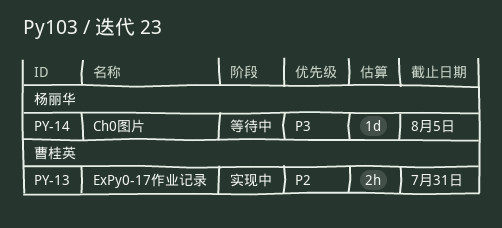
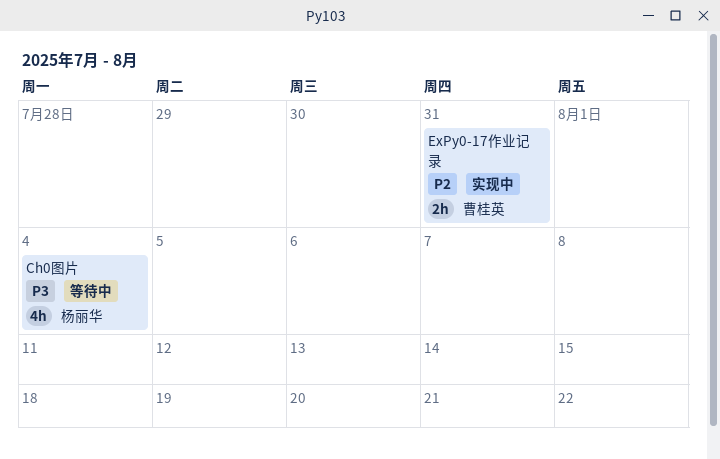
Ch0图片, estimate: 1d -> 4h
Ch0图片, due: Aug 5 -> Aug 4

